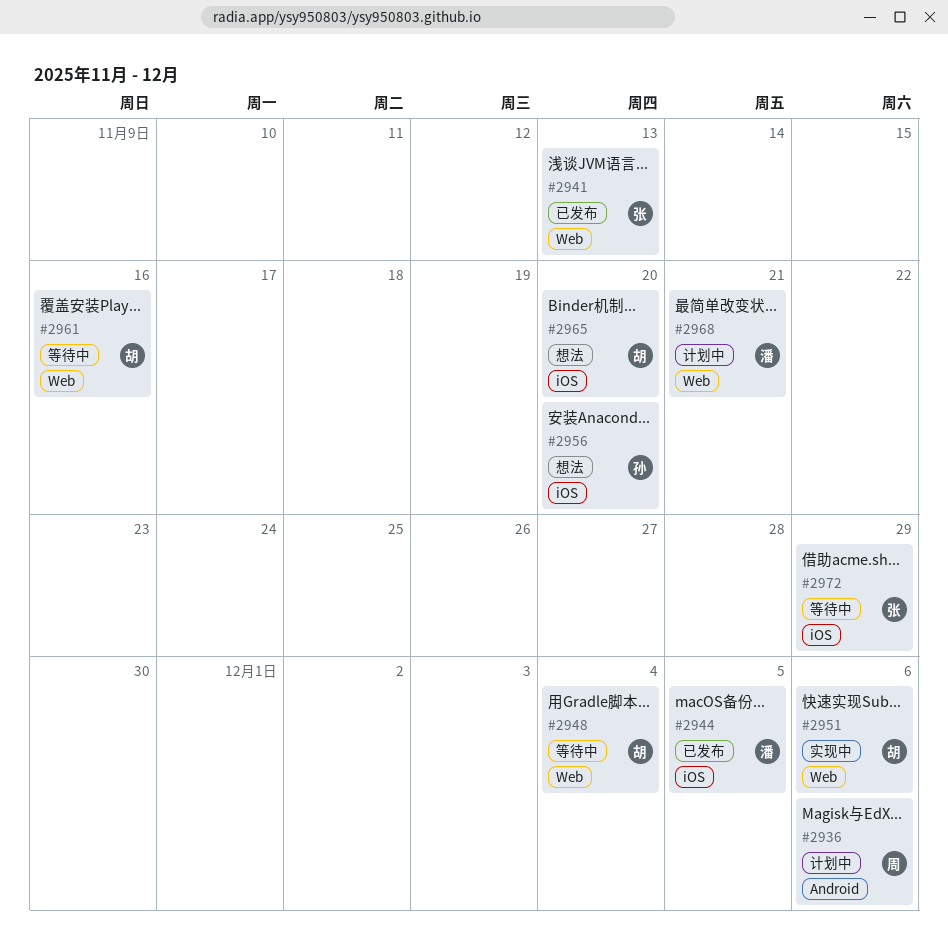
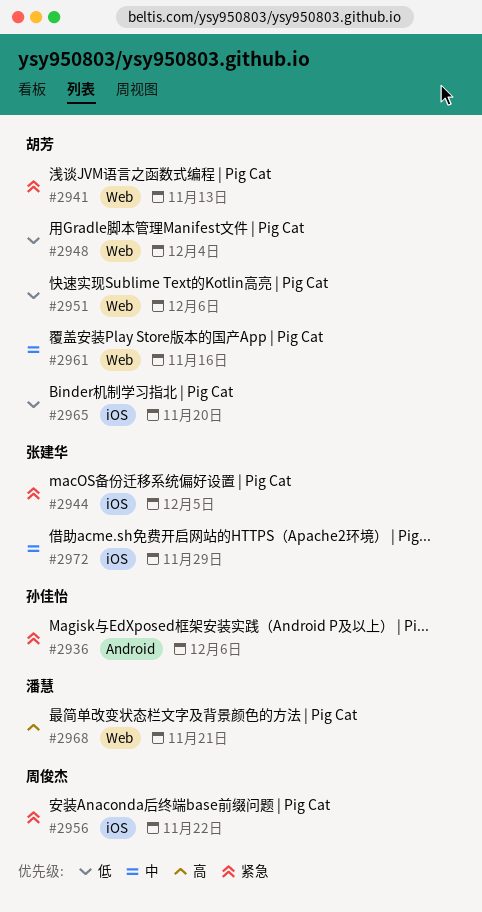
#2936, owner: 周俊杰 -> 孙佳怡
#2941, owner: 张建华 -> 胡芳
#2944, owner: 潘慧 -> 张建华
#2956, owner: 孙佳怡 -> 周俊杰
#2956, due: Nov 20 -> Nov 22

